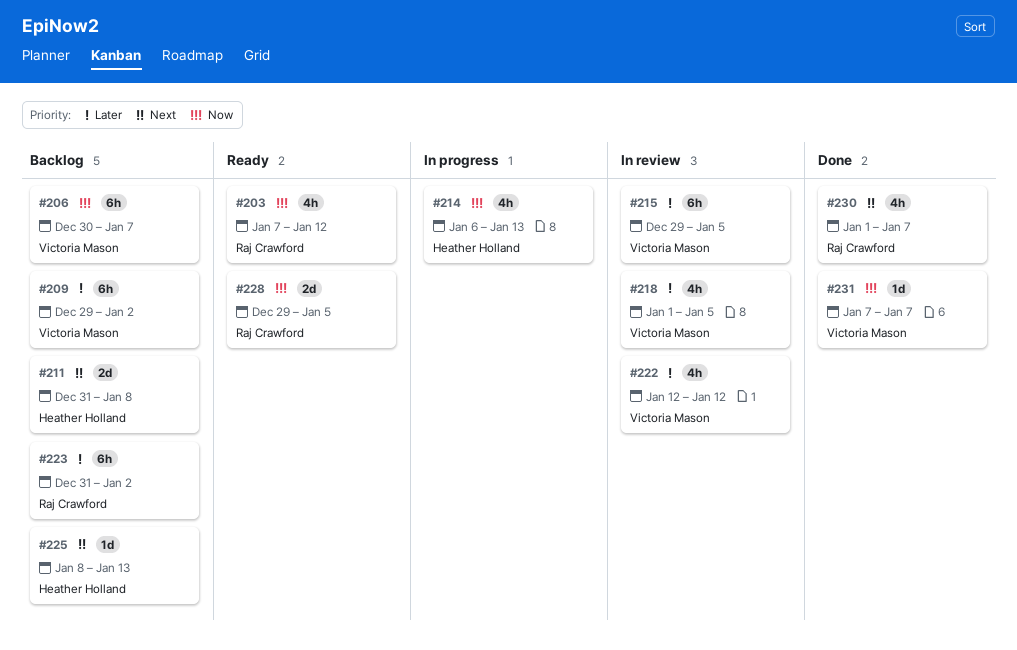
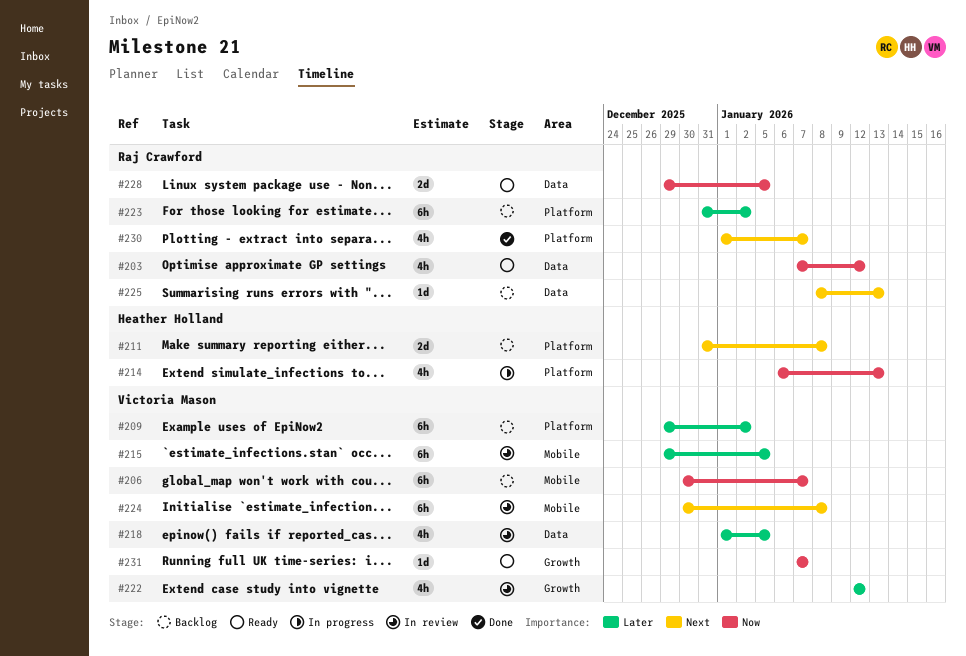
#224: none -> present
#225, owner: Heather Holland -> Raj Crawford
#231, status: Done -> Ready

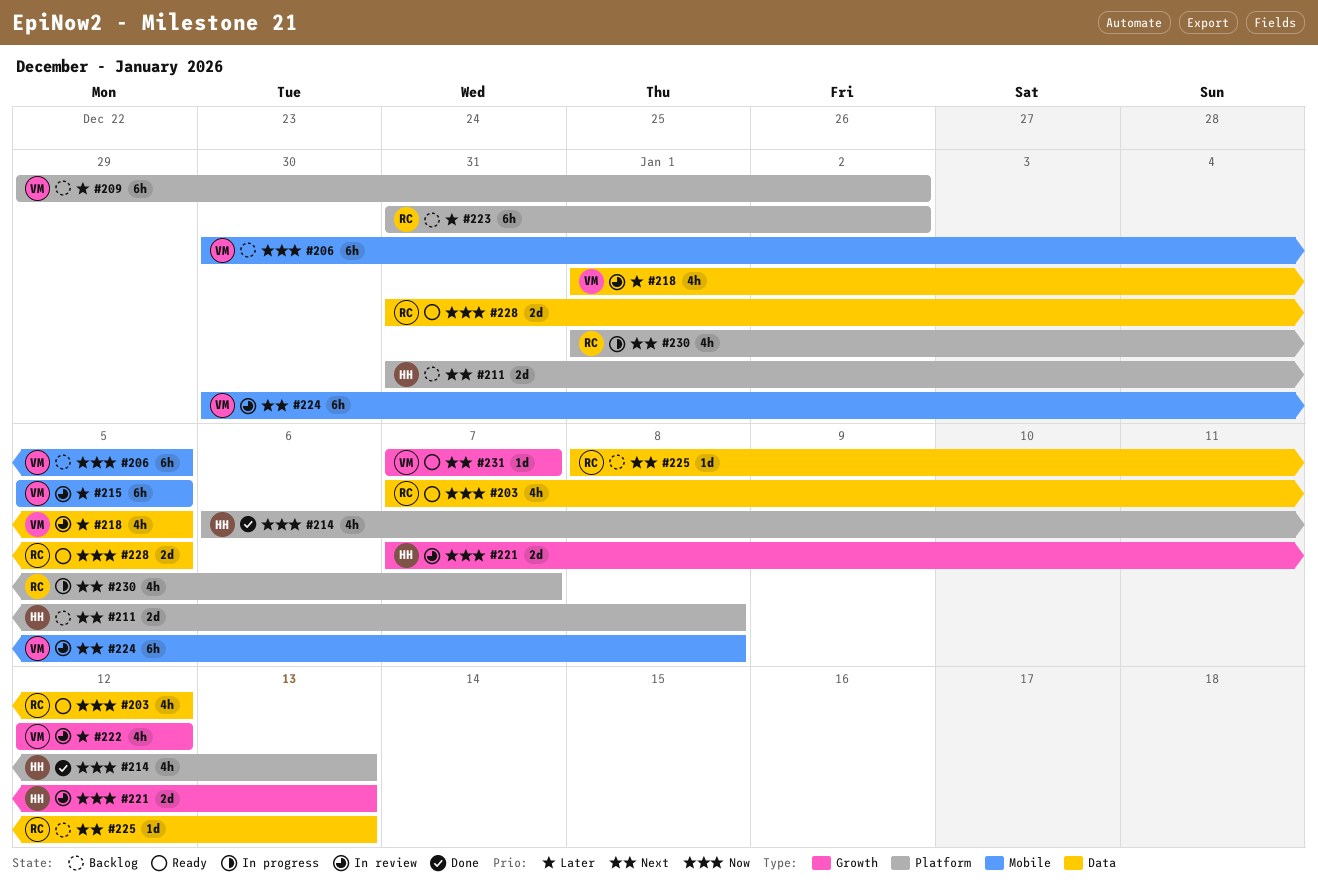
#206, due: Jan 7 -> Jan 5
#214, status: In progress -> Done
#215, start: Dec 29 -> Jan 5
#221: none -> present
#228, start: Dec 29 -> Dec 31
#230, status: Done -> In progress
#231, priority: Now -> Next

